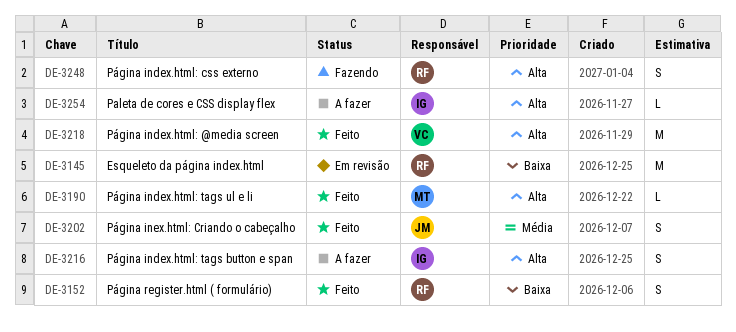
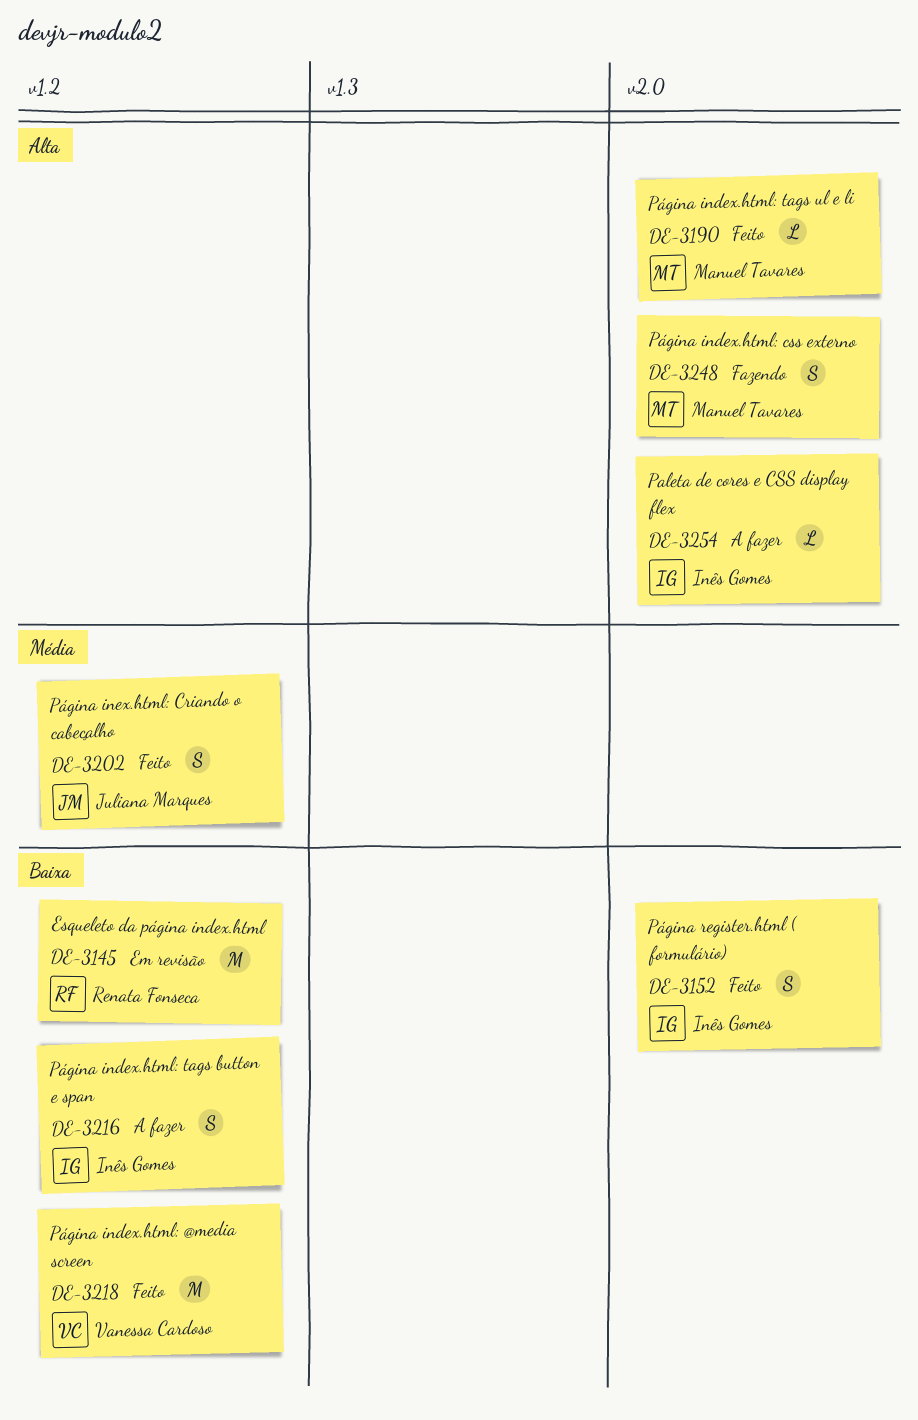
DE-3152, owner: Renata Fonseca -> Inês Gomes
DE-3216, priority: Alta -> Baixa
DE-3218, priority: Alta -> Baixa
DE-3248, owner: Renata Fonseca -> Manuel Tavares

